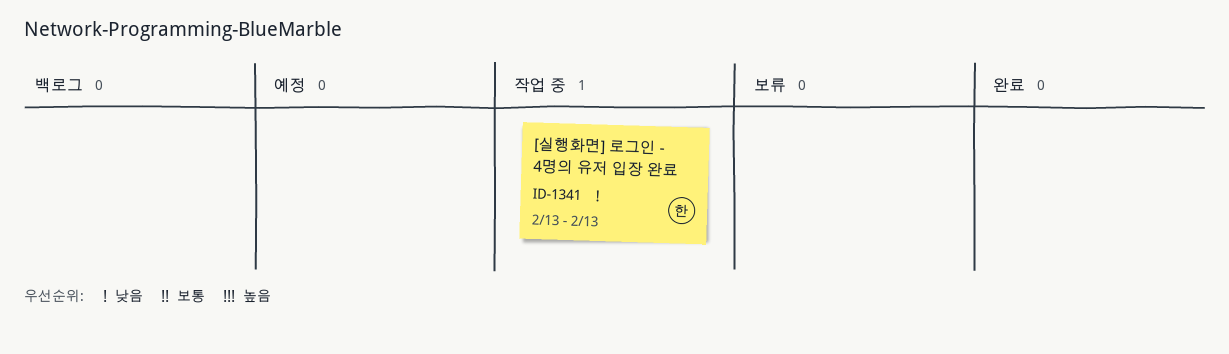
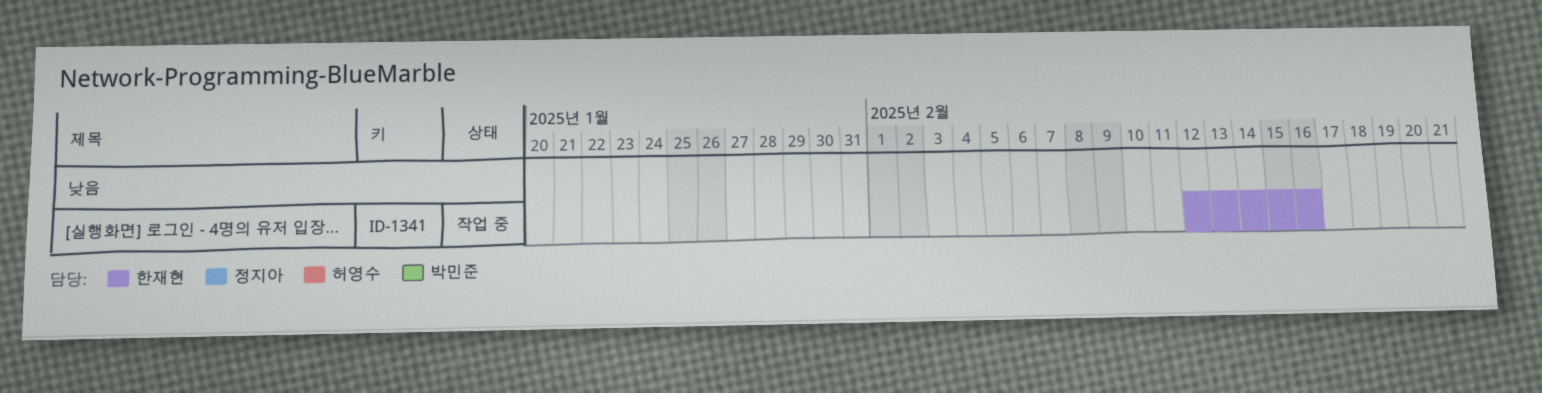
ID-1341, start: Feb 13 -> Feb 12
ID-1341, due: Feb 13 -> Feb 16

